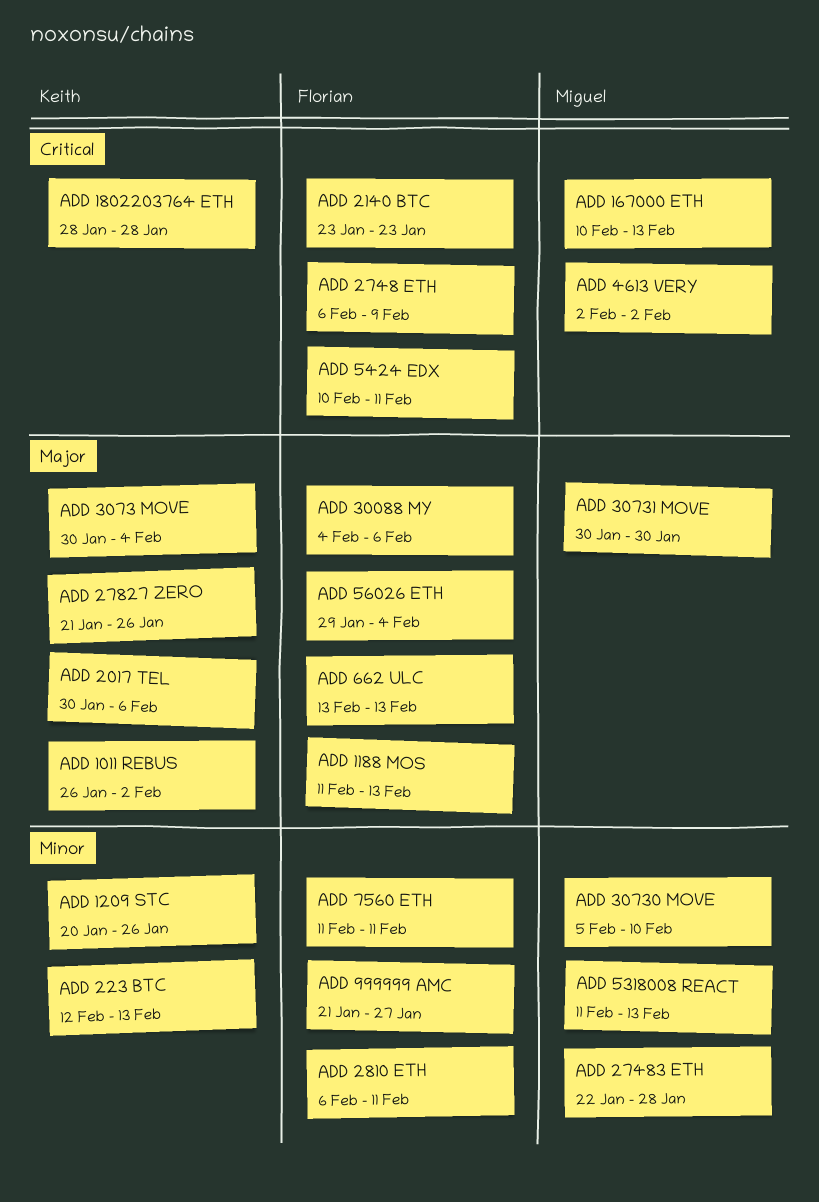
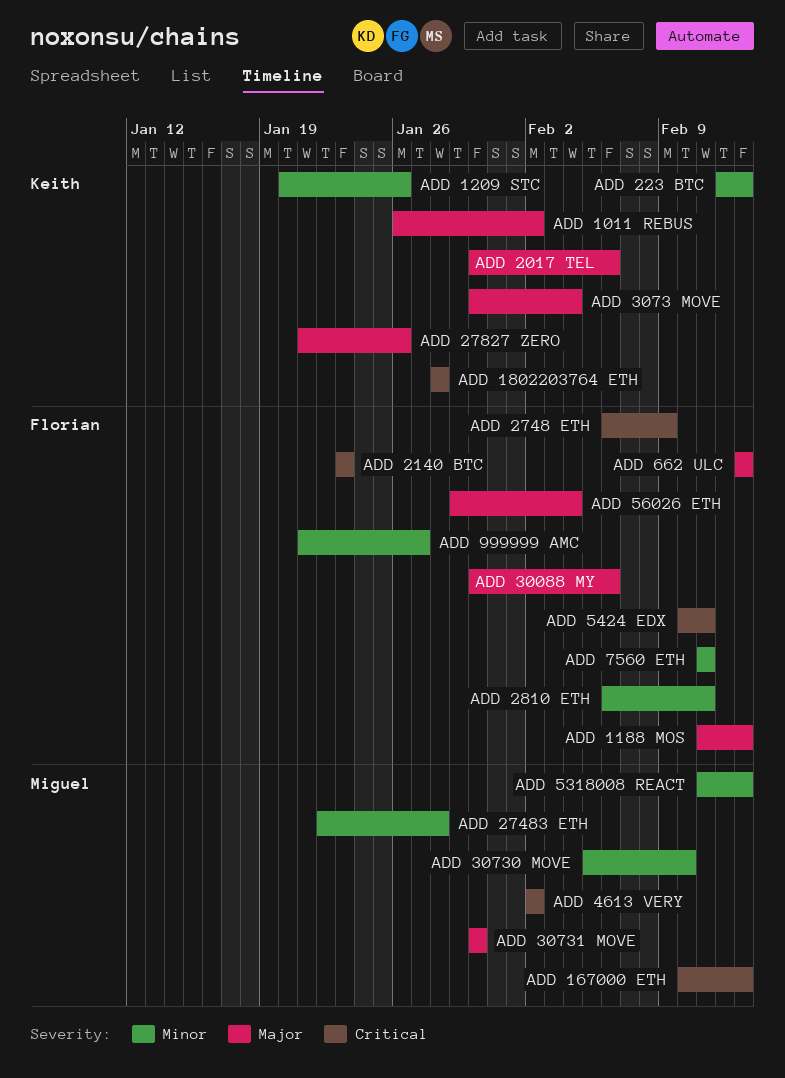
ADD 30088 MY, start: Feb 4 -> Jan 30

